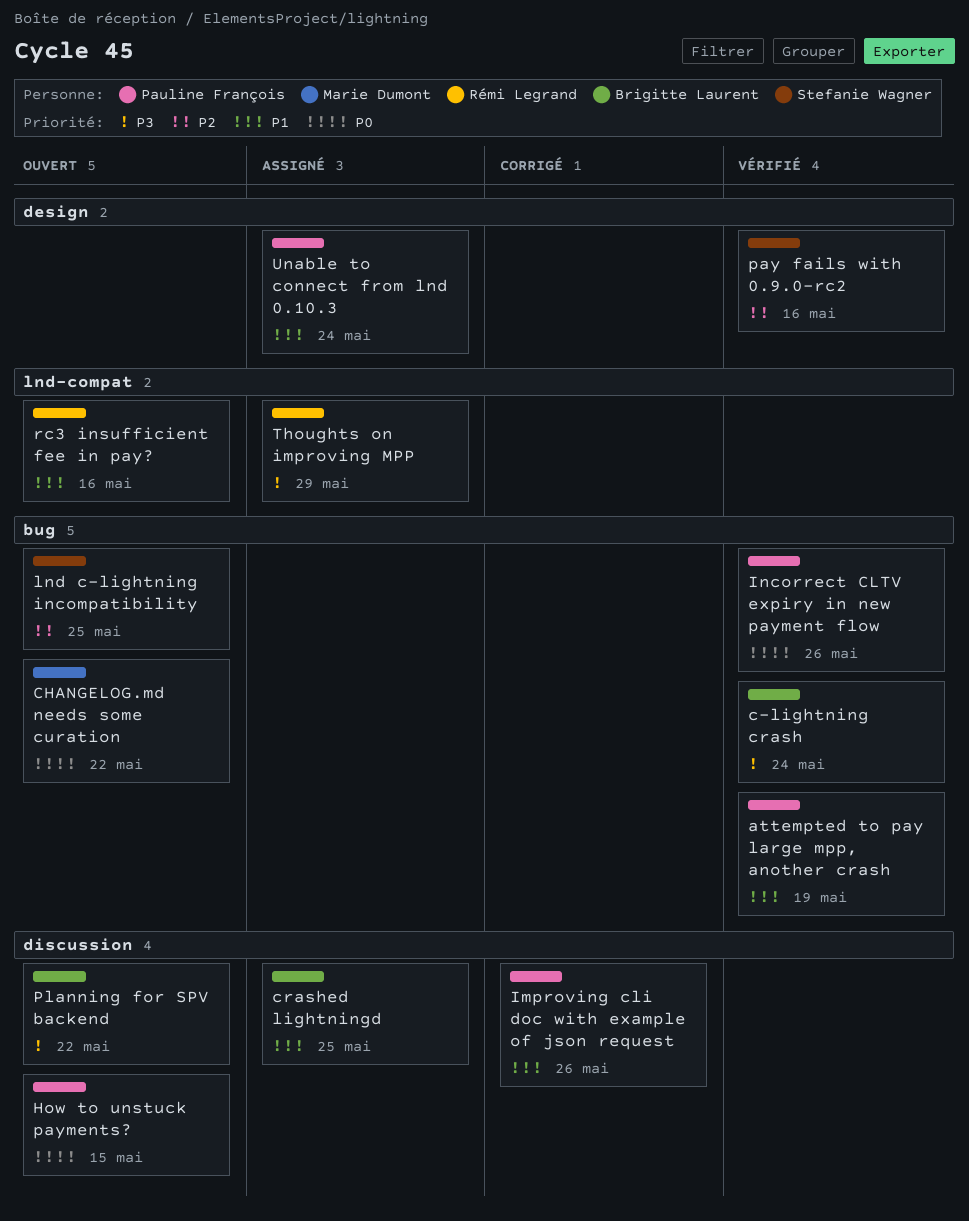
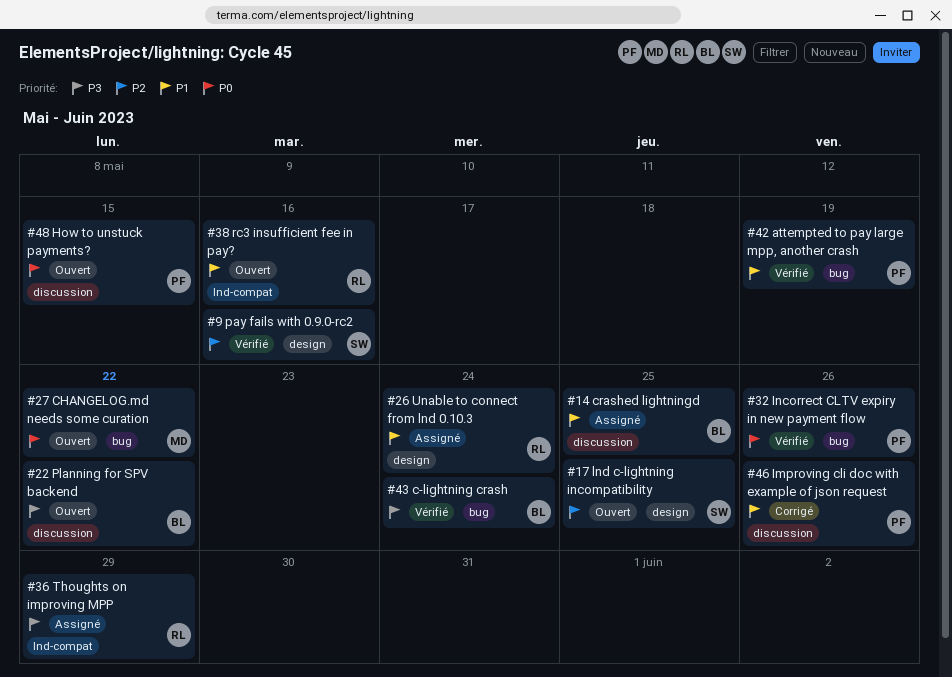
lnd c-lightning incompatibility, label: bug -> design
Unable to connect from lnd 0.10.3, owner: Pauline François -> Rémi Legrand

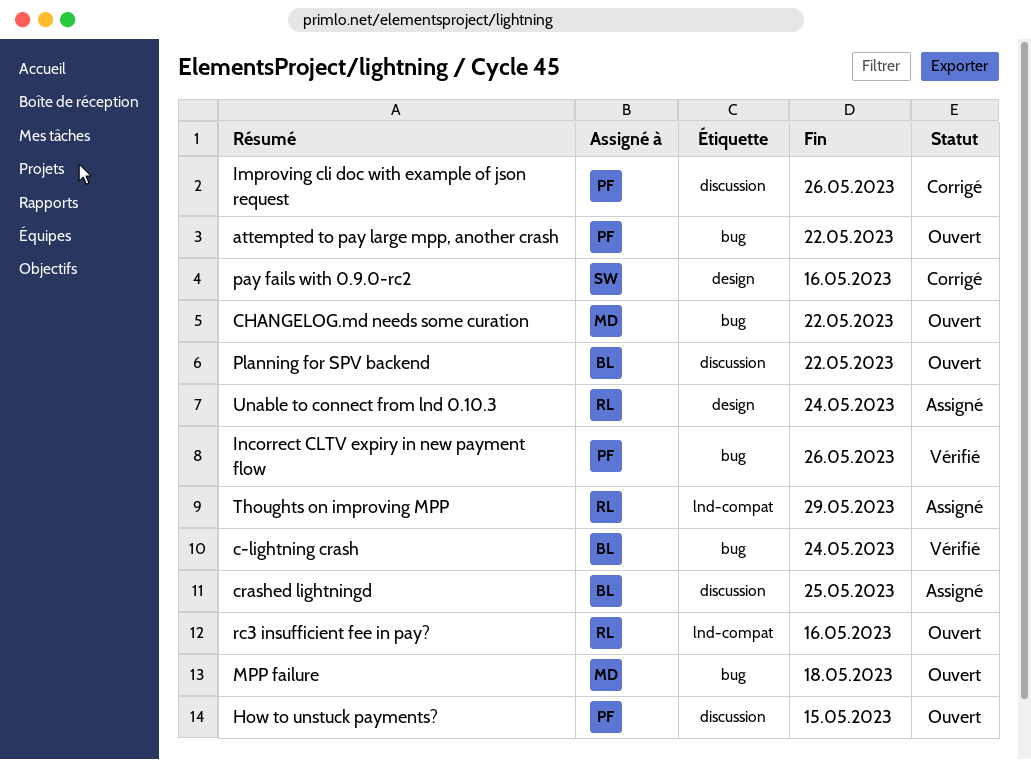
attempted to pay large mpp, another crash, status: Vérifié -> Ouvert
attempted to pay large mpp, another crash, due: May 19 -> May 22
lnd c-lightning incompatibility: present -> none
MPP failure: none -> present
pay fails with 0.9.0-rc2, status: Vérifié -> Corrigé

